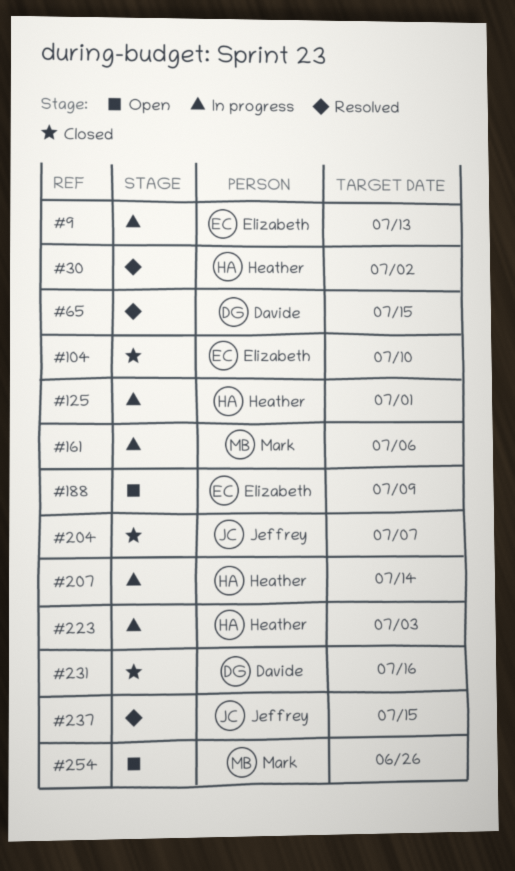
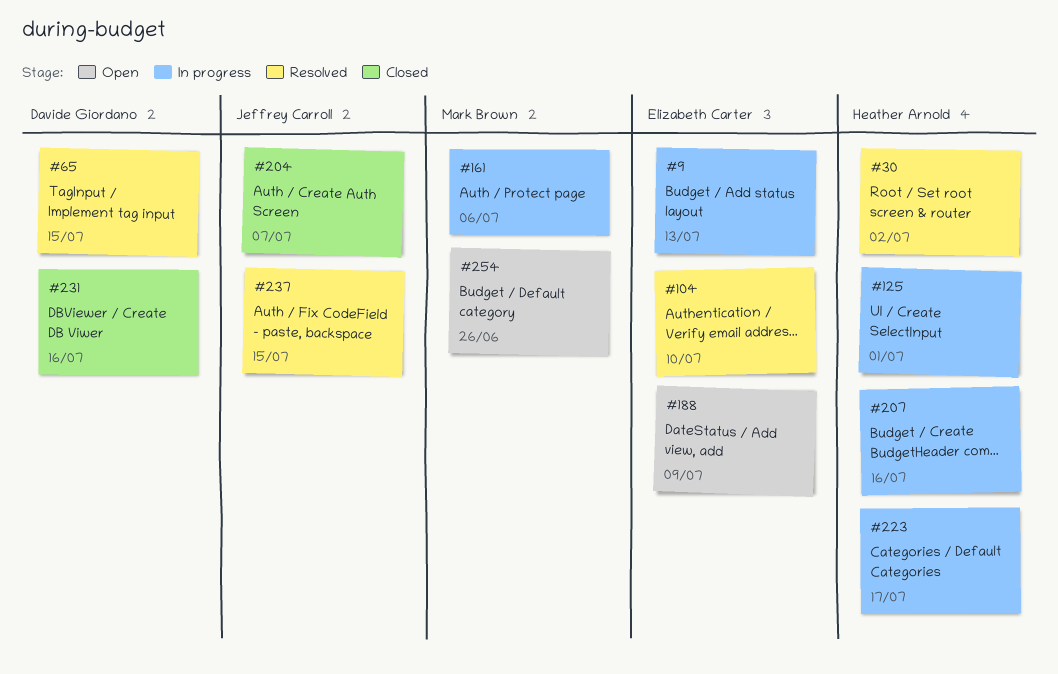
#104, status: Closed -> Resolved
#207, due: Jul 14 -> Jul 16
#223, due: Jul 3 -> Jul 17

